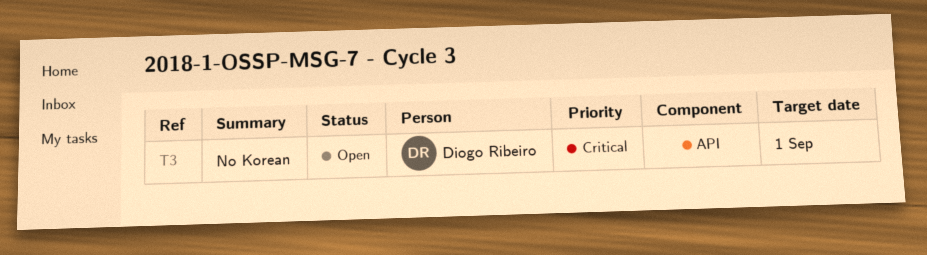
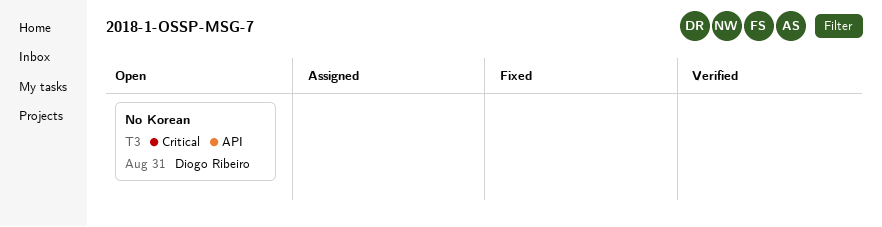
T3, due: Sep 1 -> Aug 31

